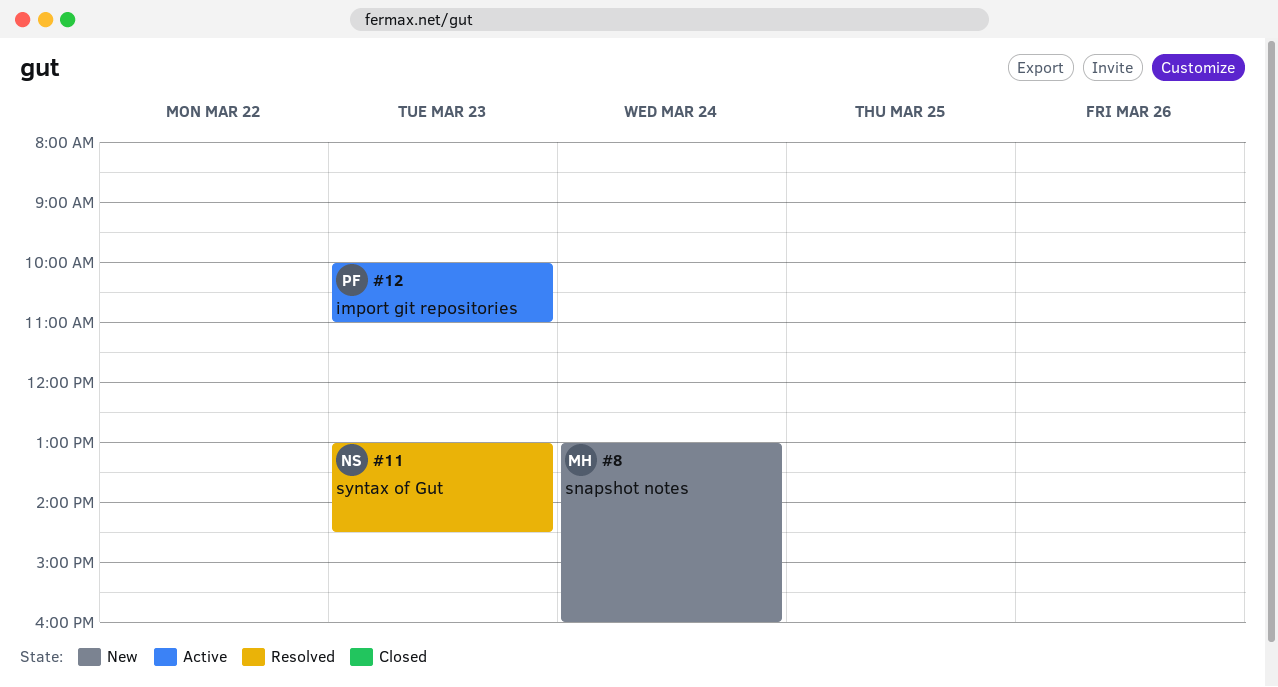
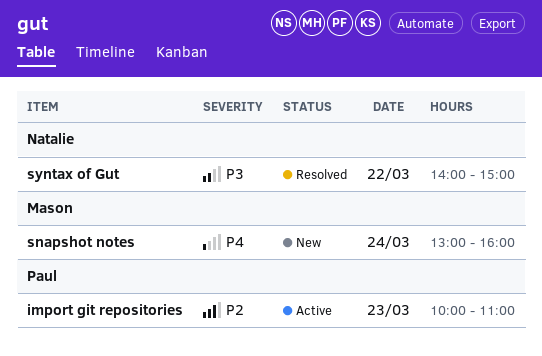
syntax of Gut, day: Mar 23 -> Mar 22
syntax of Gut, begins: 13:00 -> 14:00
syntax of Gut, ends: 14:30 -> 15:00

